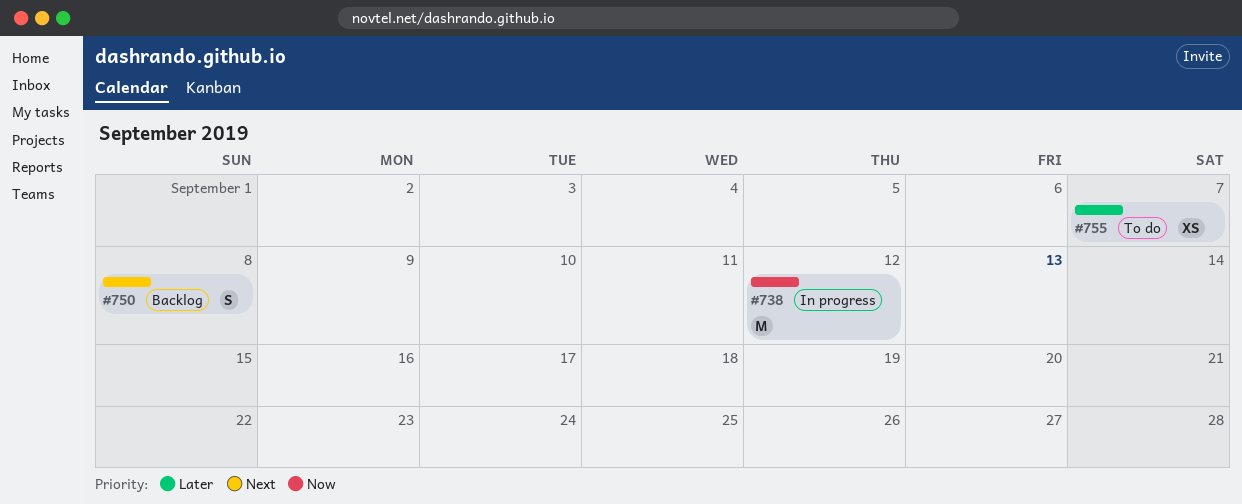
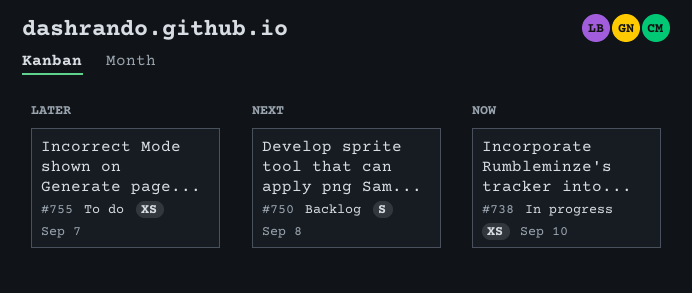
#738, estimate: M -> XS
#738, due: Sep 12 -> Sep 10

